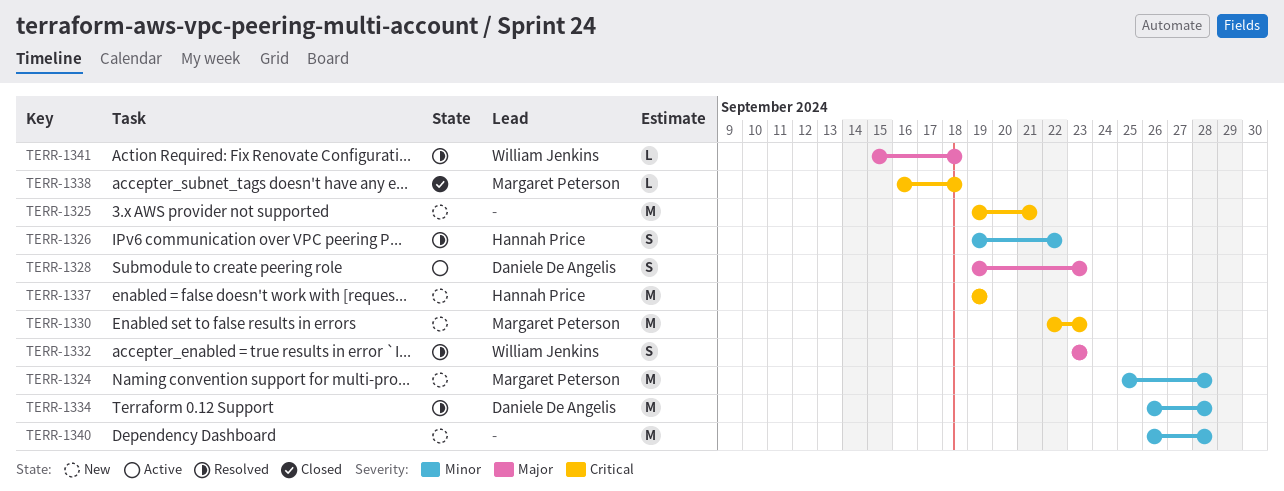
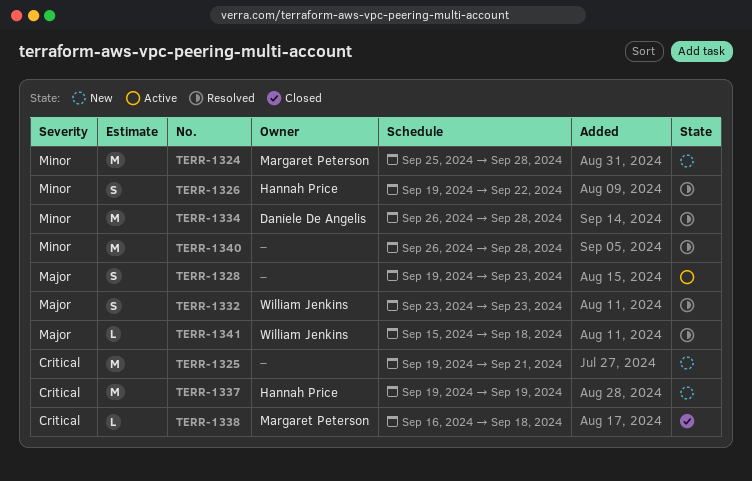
TERR-1328, owner: Daniele De Angelis -> none
TERR-1330: present -> none
TERR-1340, status: New -> Resolved

